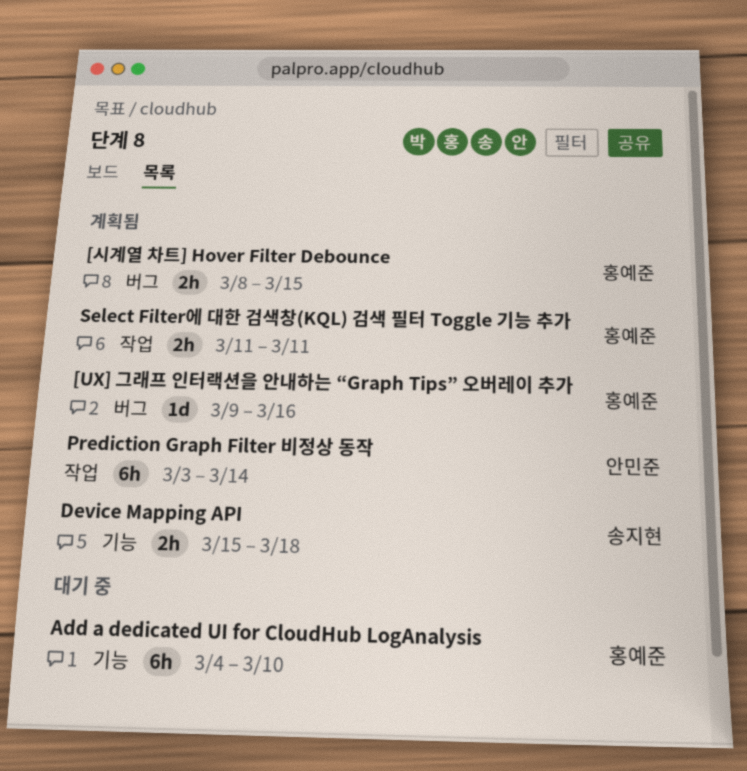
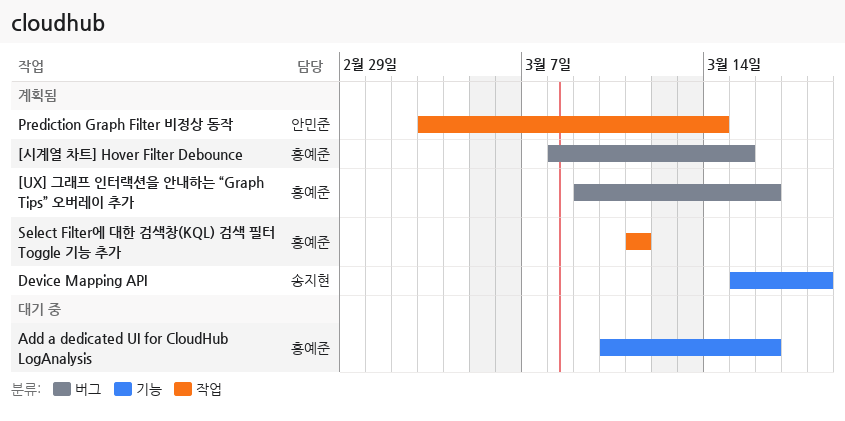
Add a dedicated UI for CloudHub LogAnalysis, start: Mar 4 -> Mar 10
Add a dedicated UI for CloudHub LogAnalysis, due: Mar 10 -> Mar 16

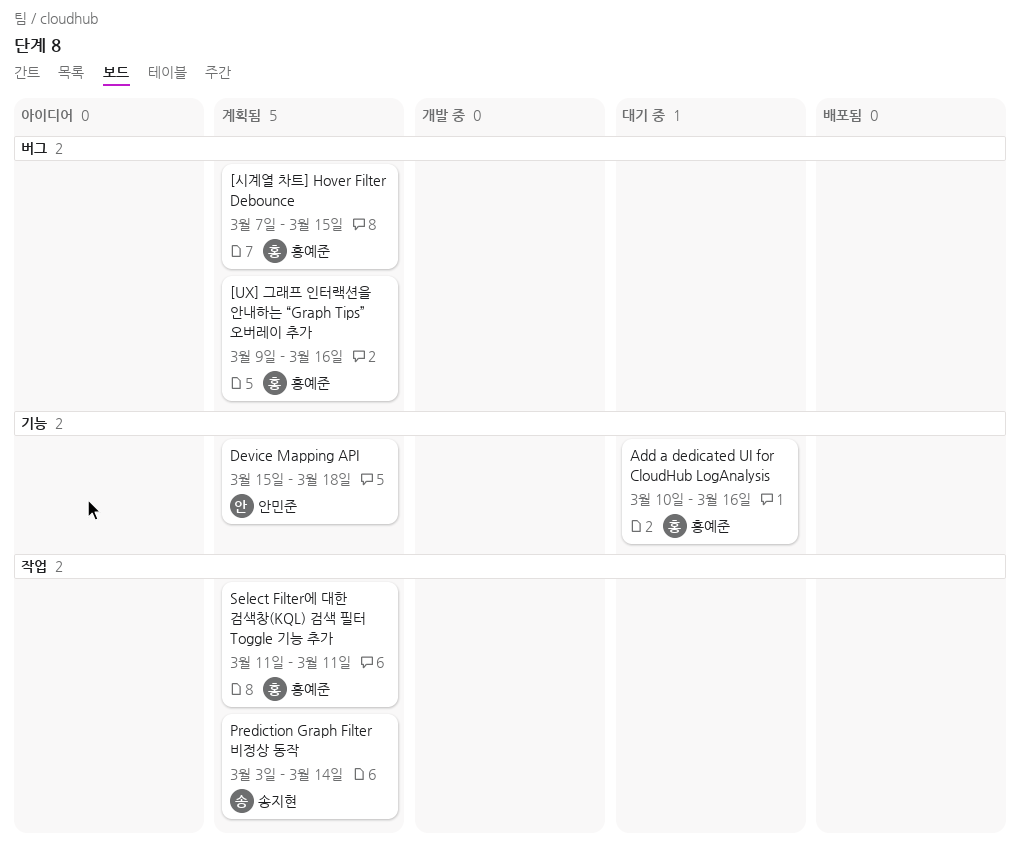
[시계열 차트] Hover Filter Debounce, start: Mar 8 -> Mar 7
Device Mapping API, owner: 송지현 -> 안민준
Prediction Graph Filter 비정상 동작, owner: 안민준 -> 송지현

